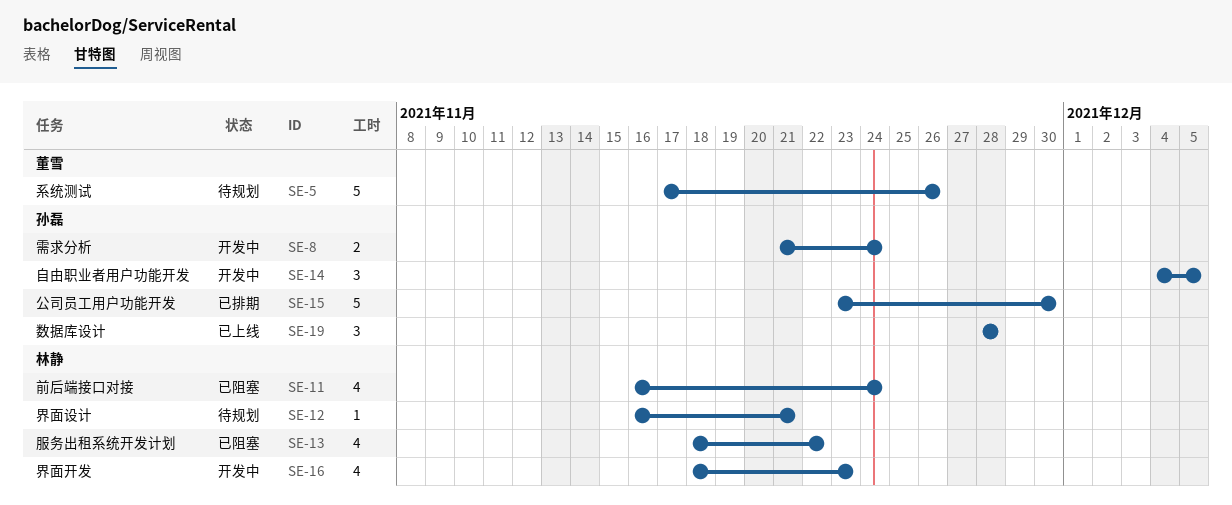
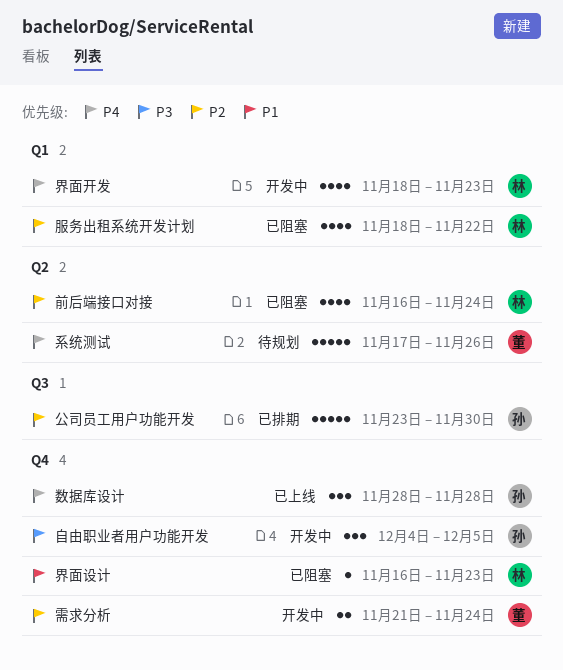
界面设计, status: 待规划 -> 已阻塞
界面设计, due: Nov 21 -> Nov 23
需求分析, owner: 孙磊 -> 董雪

